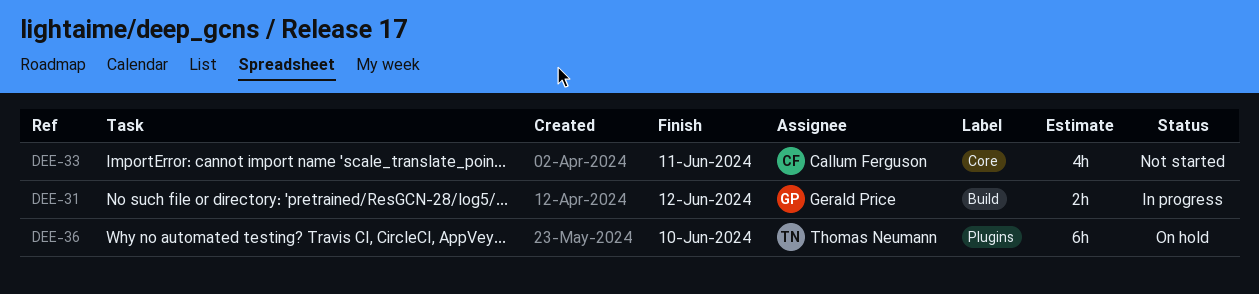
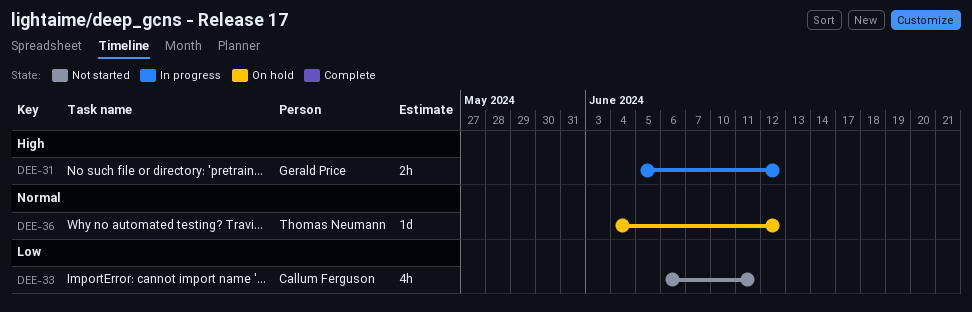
DEE-36, estimate: 6h -> 1d
DEE-36, due: Jun 10 -> Jun 12

